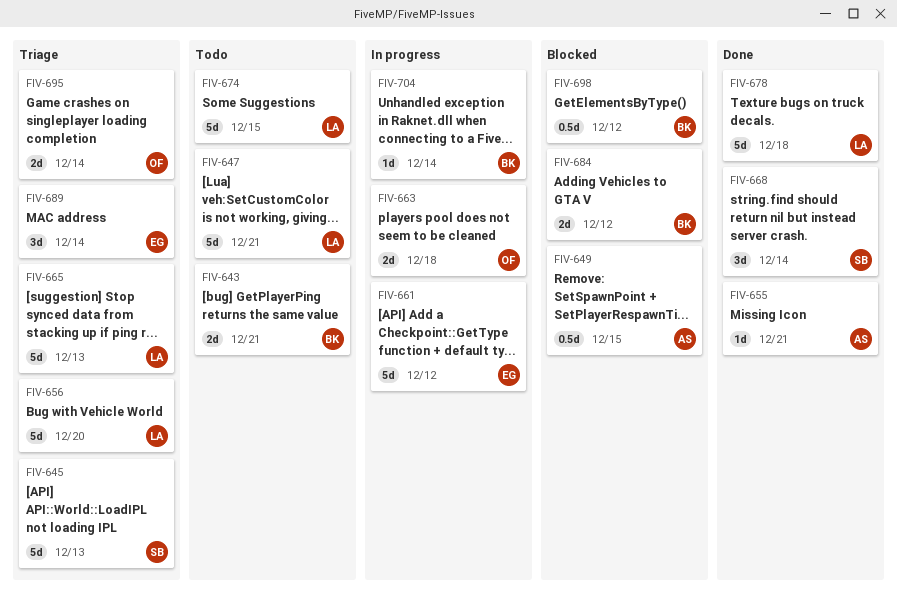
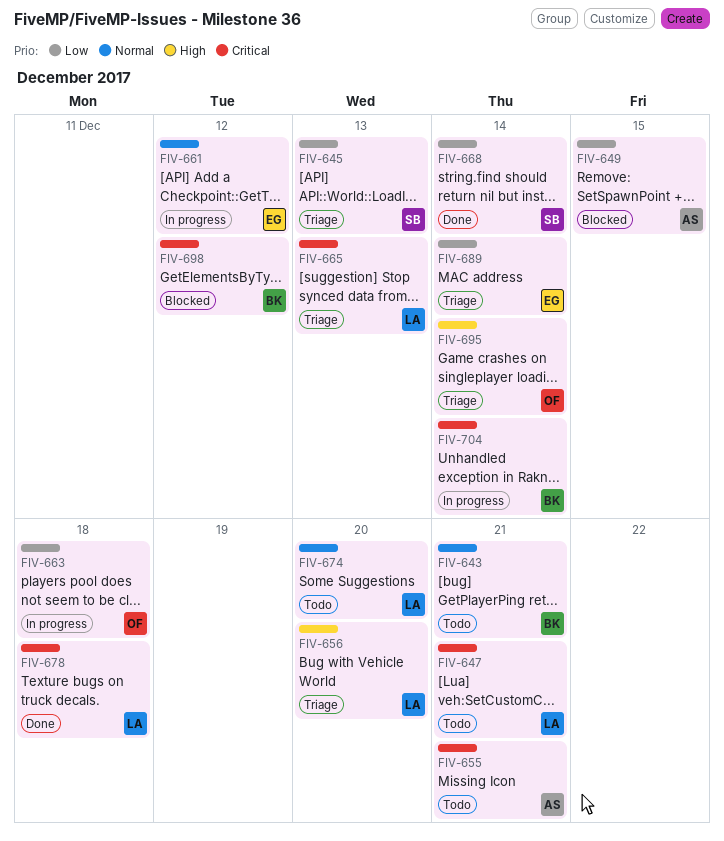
FIV-655, status: Done -> Todo
FIV-674, due: Dec 15 -> Dec 20
FIV-684: present -> none

